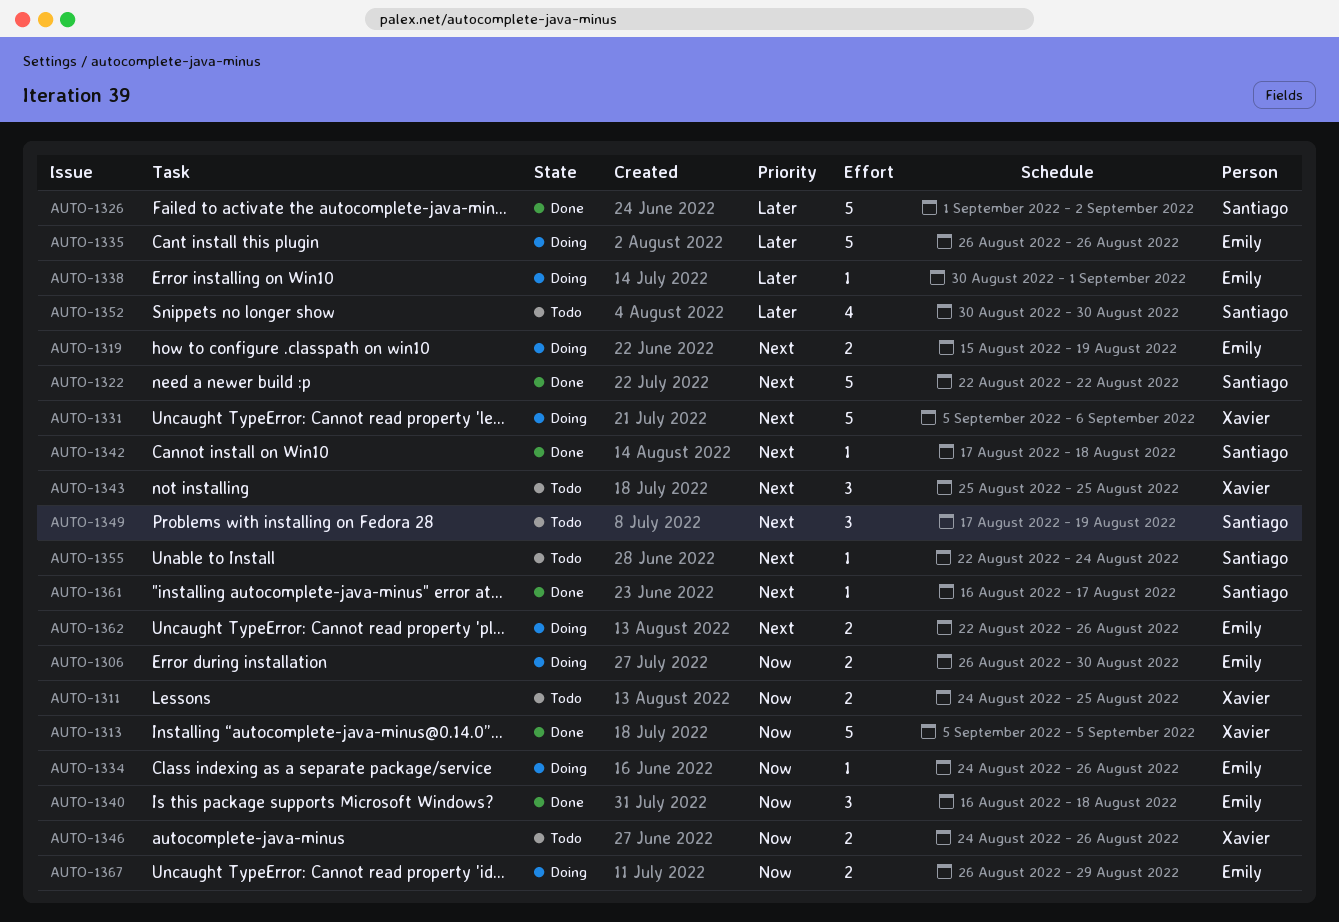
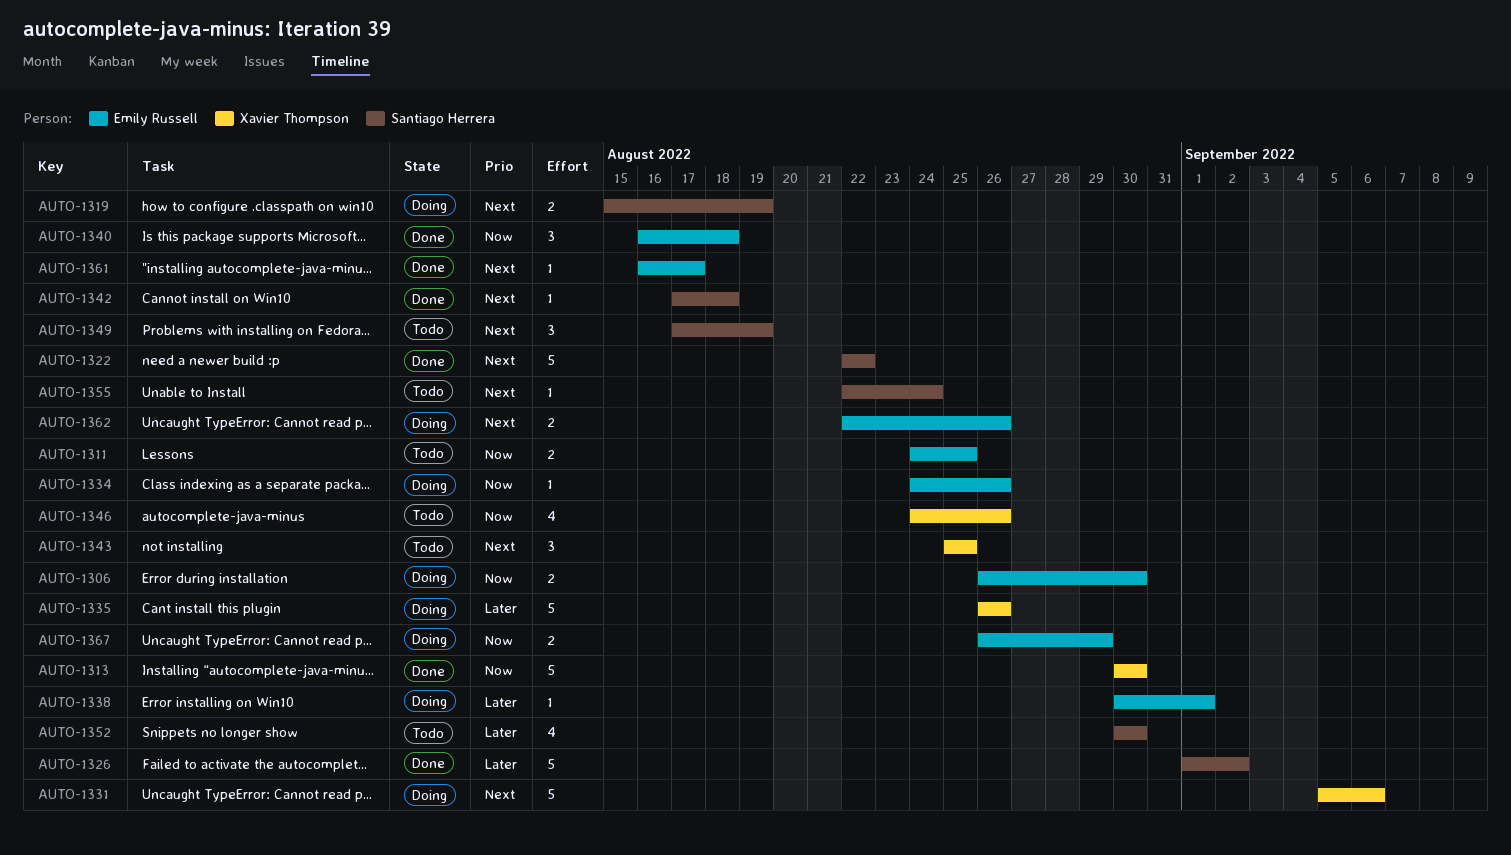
AUTO-1311, owner: Xavier Thompson -> Emily Russell
AUTO-1313, start: Sep 5 -> Aug 30
AUTO-1313, due: Sep 5 -> Aug 30
AUTO-1319, owner: Emily Russell -> Santiago Herrera
AUTO-1335, owner: Emily Russell -> Xavier Thompson
AUTO-1346, estimate: 2 -> 4
AUTO-1361, owner: Santiago Herrera -> Emily Russell

